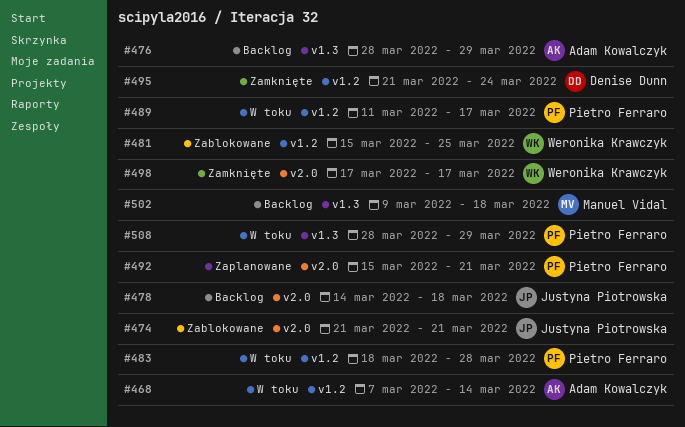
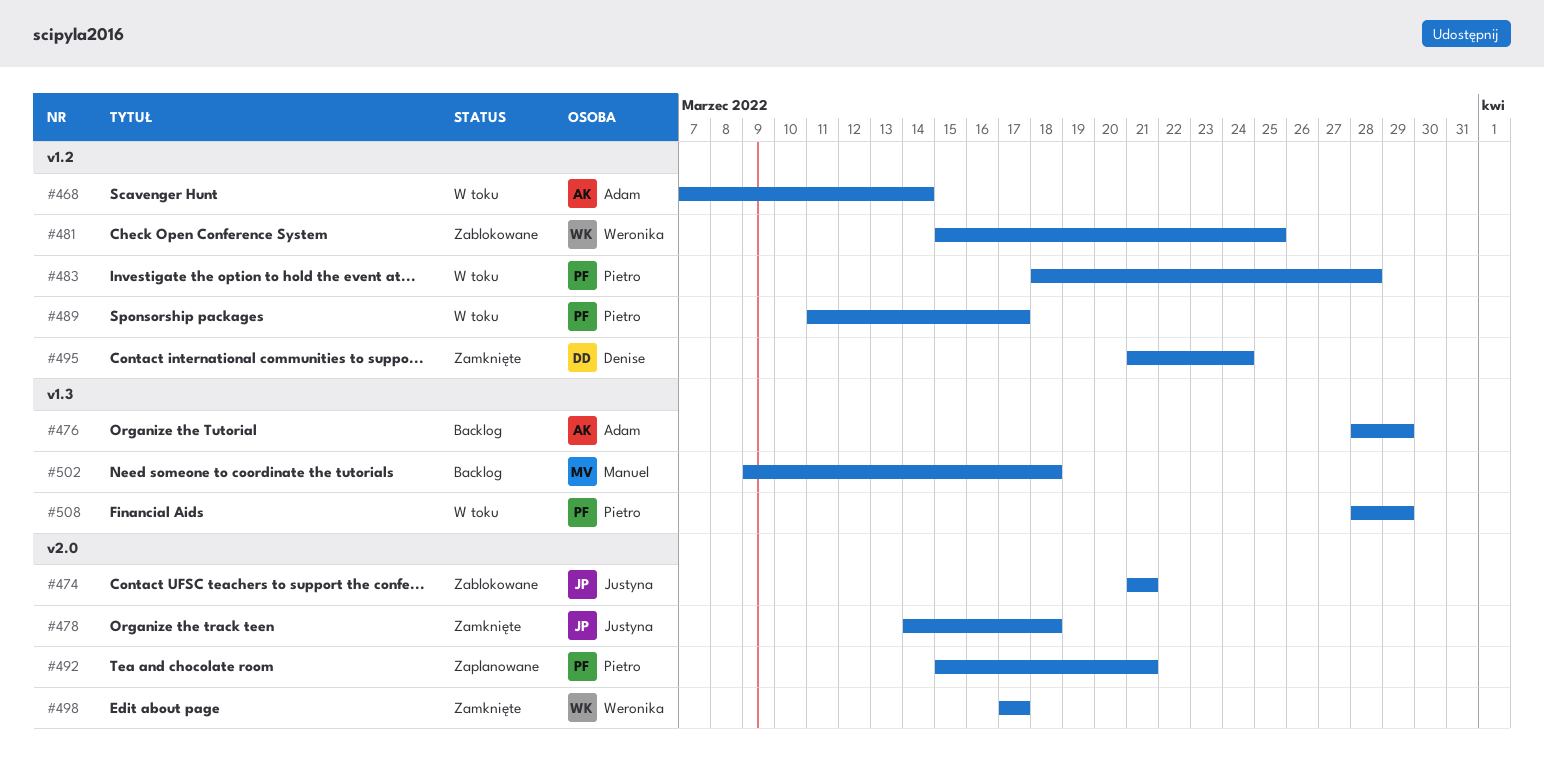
#478, status: Backlog -> Zamknięte

